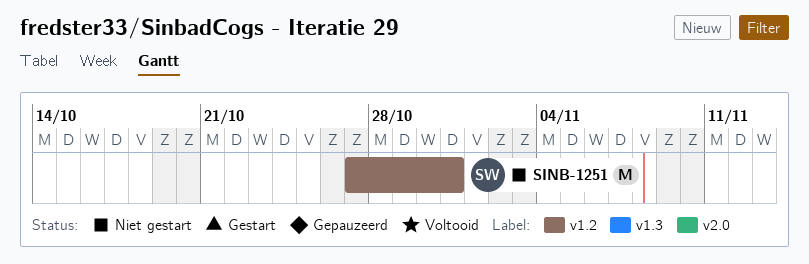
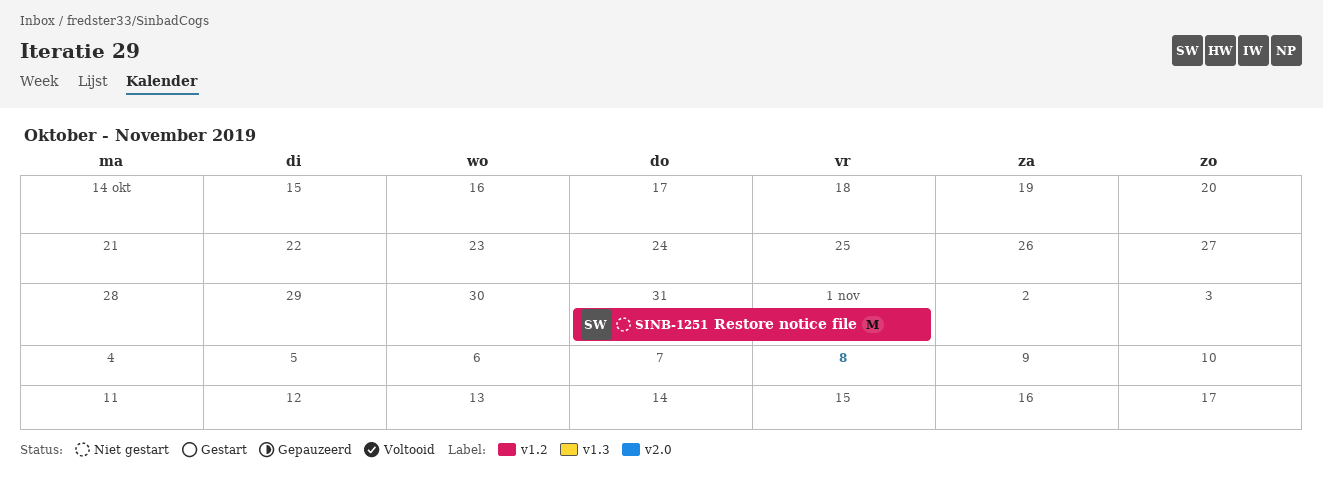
SINB-1251, start: Oct 27 -> Oct 31
SINB-1251, due: Oct 31 -> Nov 1

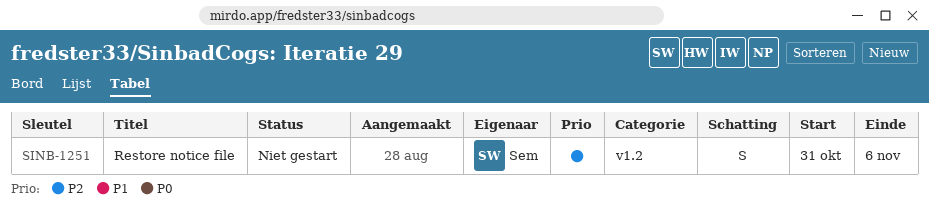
SINB-1251, estimate: M -> S
SINB-1251, due: Nov 1 -> Nov 6

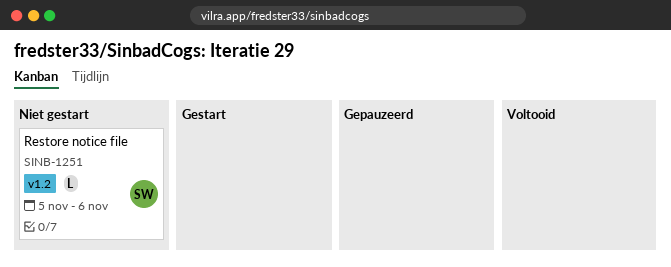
SINB-1251, estimate: S -> L
SINB-1251, start: Oct 31 -> Nov 5

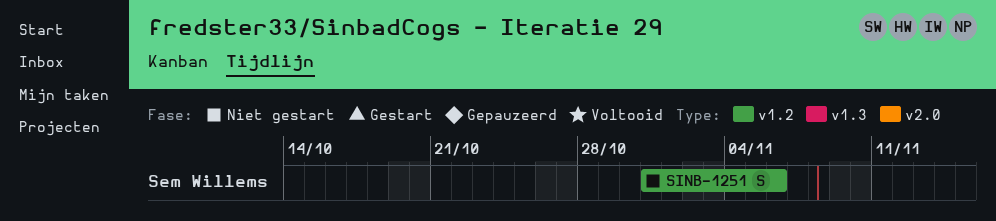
SINB-1251, estimate: L -> S
SINB-1251, start: Nov 5 -> Oct 31

